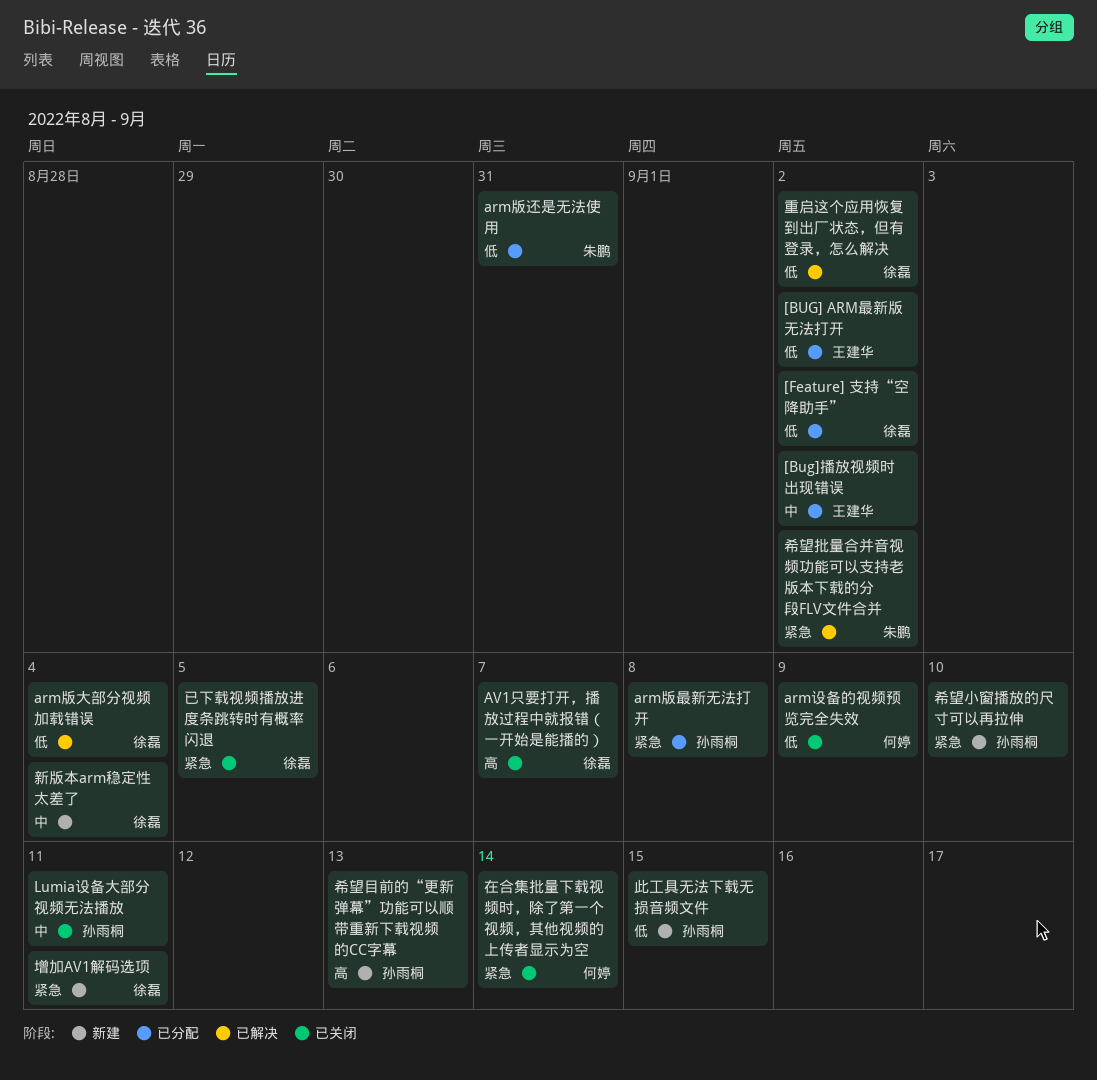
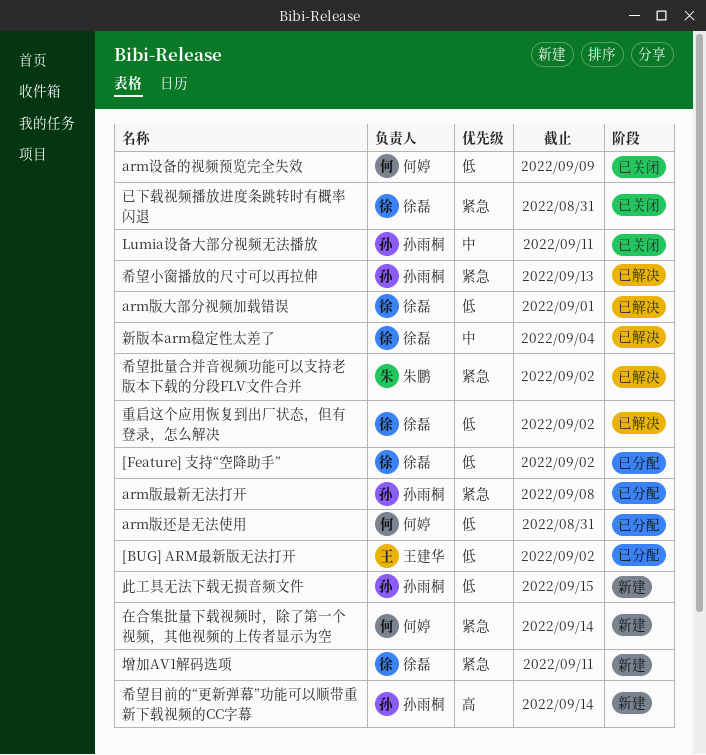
[Bug]播放视频时出现错误: present -> none
arm版大部分视频加载错误, due: Sep 4 -> Sep 1
arm版还是无法使用, owner: 朱鹏 -> 何婷
AV1只要打开，播放过程中就报错（一开始是能播的）: present -> none
在合集批量下载视频时，除了第一个视频，其他视频的上传者显示为空, status: 已关闭 -> 新建
已下载视频播放进度条跳转时有概率闪退, due: Sep 5 -> Aug 31
希望小窗播放的尺寸可以再拉伸, status: 新建 -> 已解决
希望小窗播放的尺寸可以再拉伸, due: Sep 10 -> Sep 13
希望目前的“更新弹幕”功能可以顺带重新下载视频的CC字幕, due: Sep 13 -> Sep 14
新版本arm稳定性太差了, status: 新建 -> 已解决

